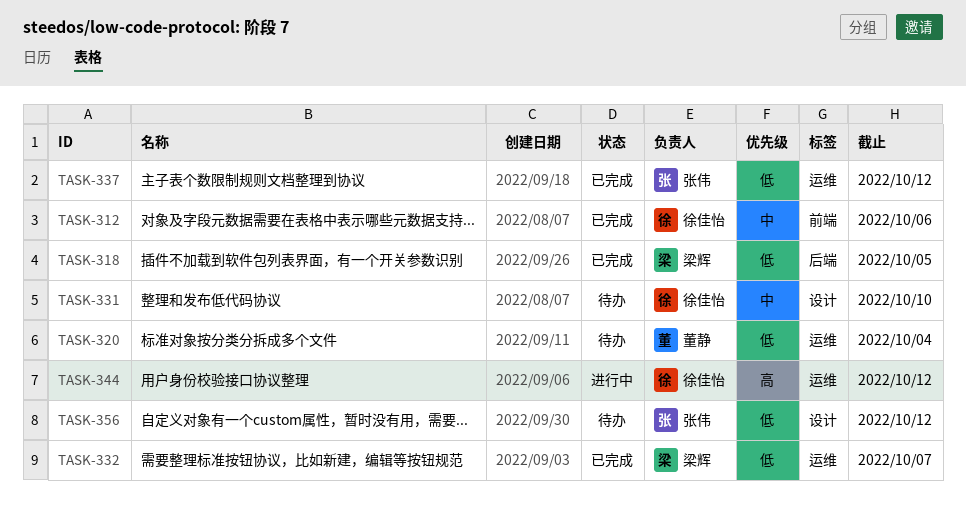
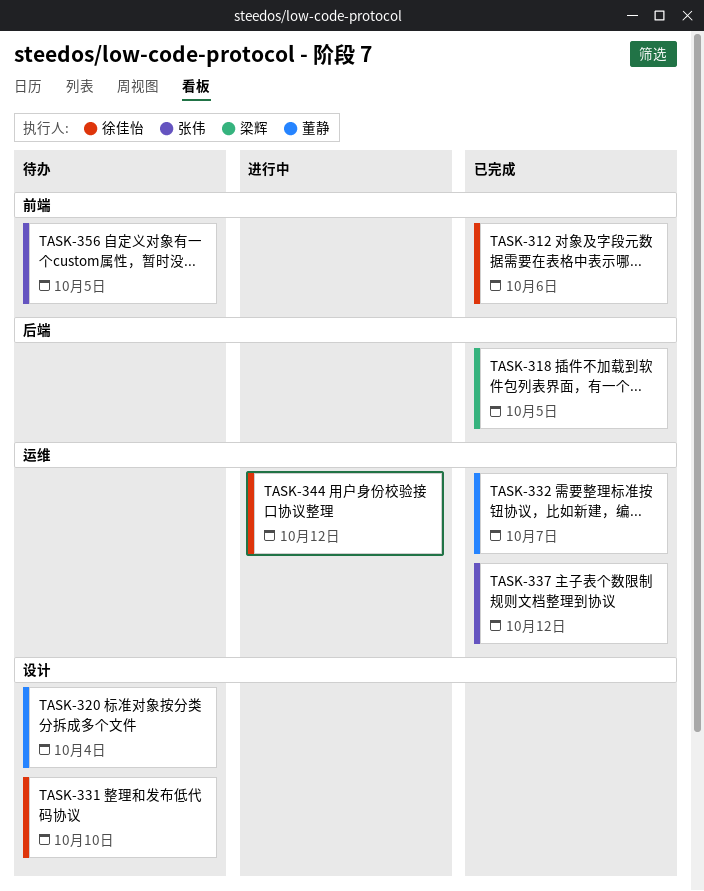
TASK-320, label: 运维 -> 设计
TASK-332, owner: 梁辉 -> 董静
TASK-356, label: 设计 -> 前端
TASK-356, due: Oct 12 -> Oct 5

